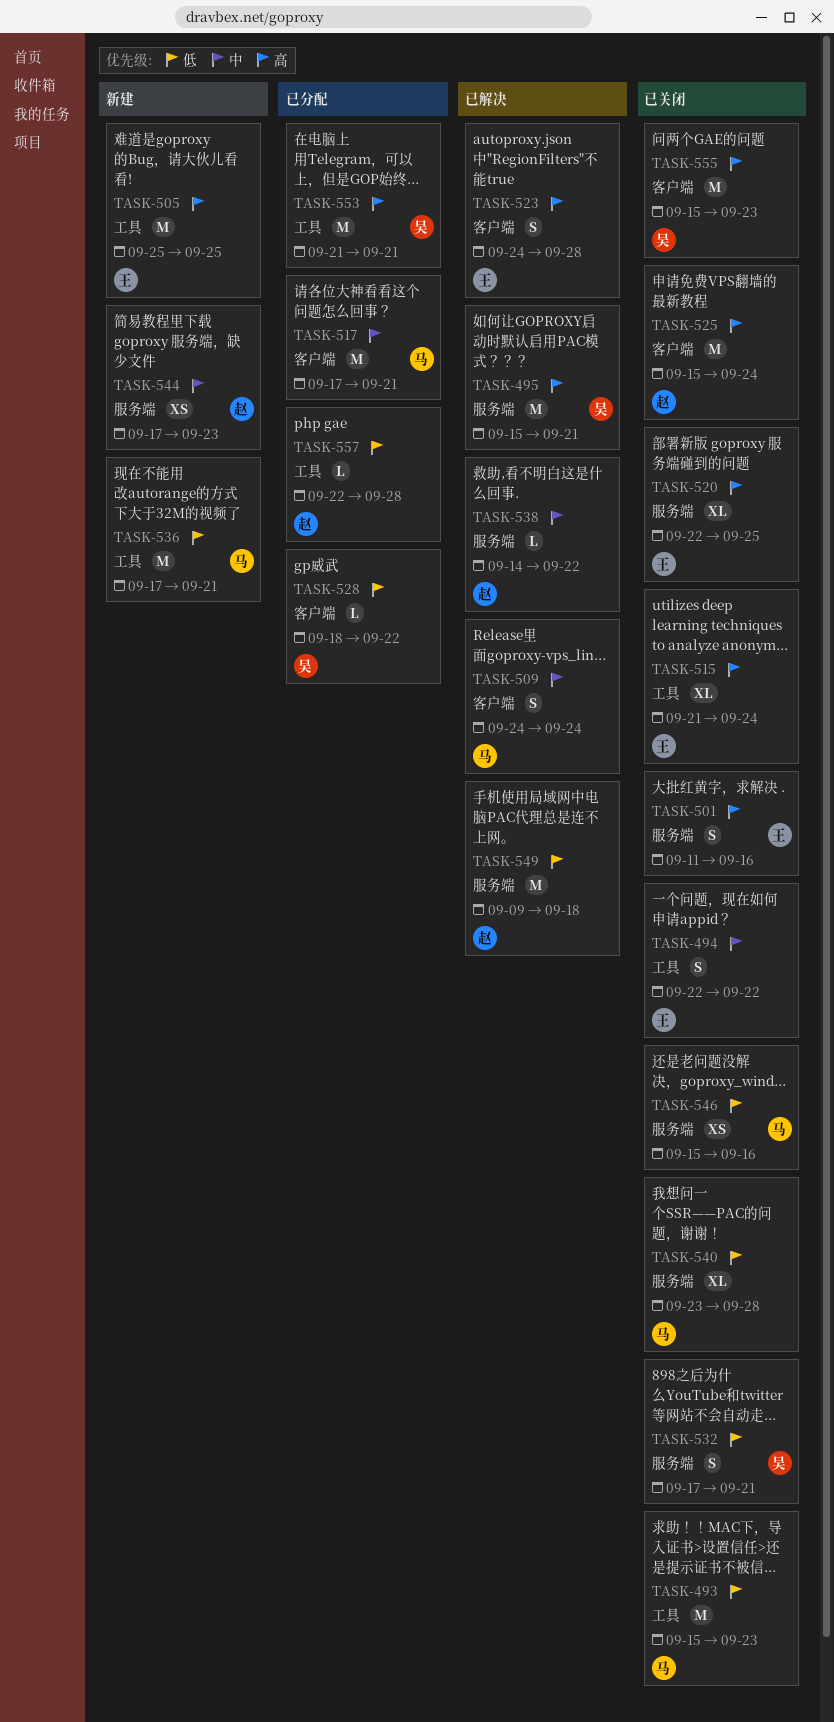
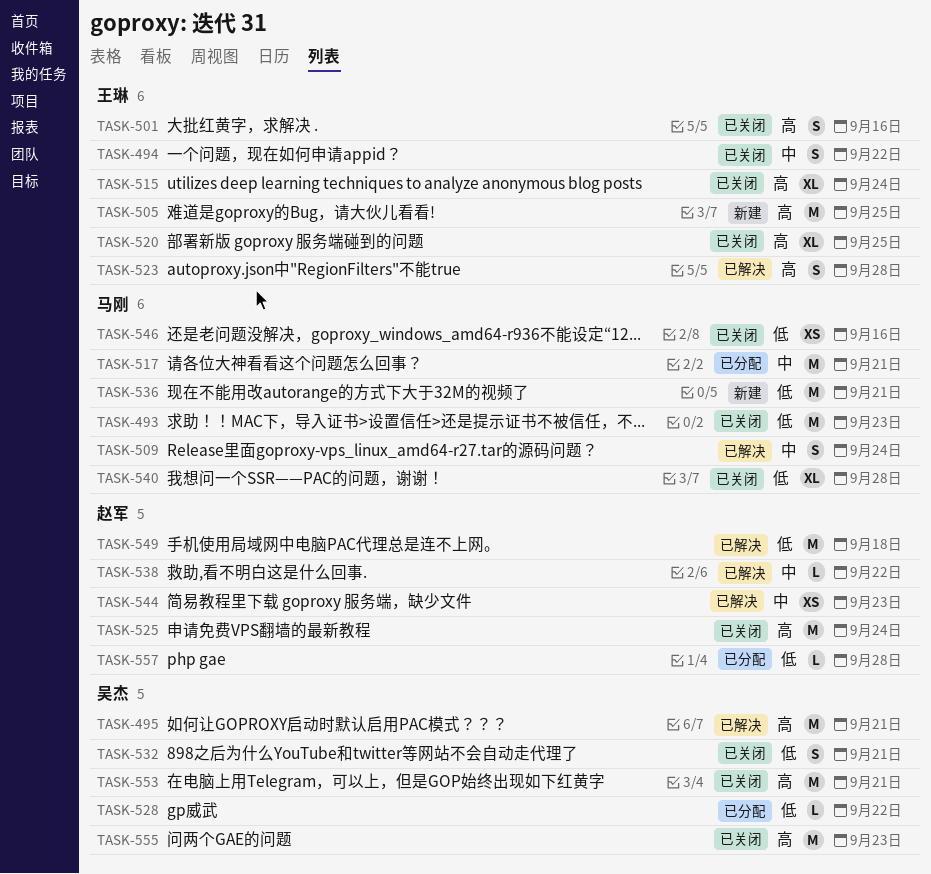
TASK-544, status: 新建 -> 已解决
TASK-553, status: 已分配 -> 已关闭

